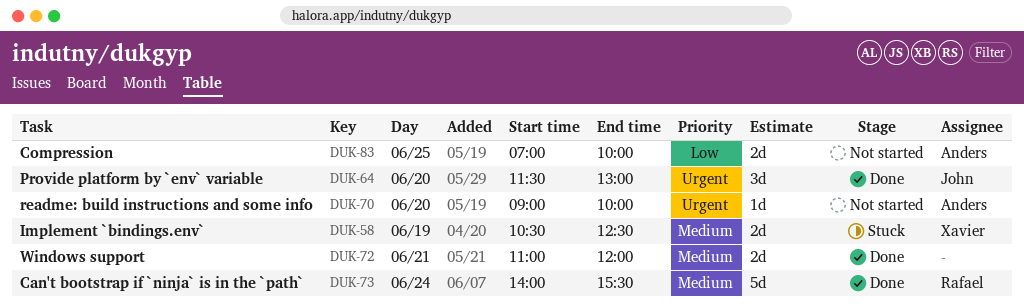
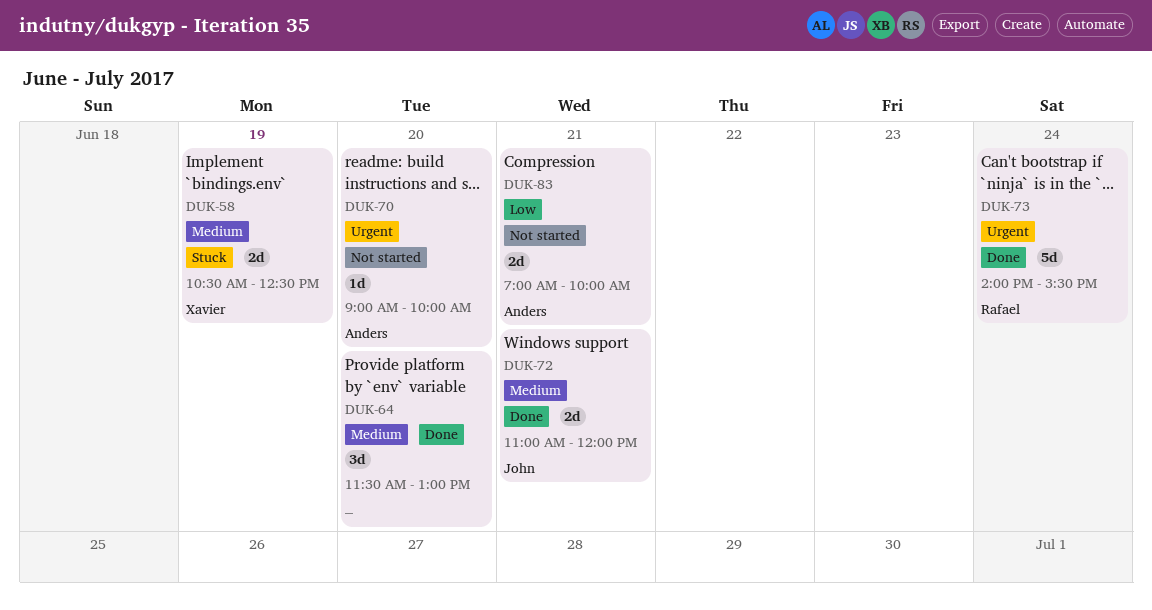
DUK-64, owner: John -> none
DUK-64, priority: Urgent -> Medium
DUK-72, owner: none -> John
DUK-73, priority: Medium -> Urgent
DUK-83, day: Jun 25 -> Jun 21

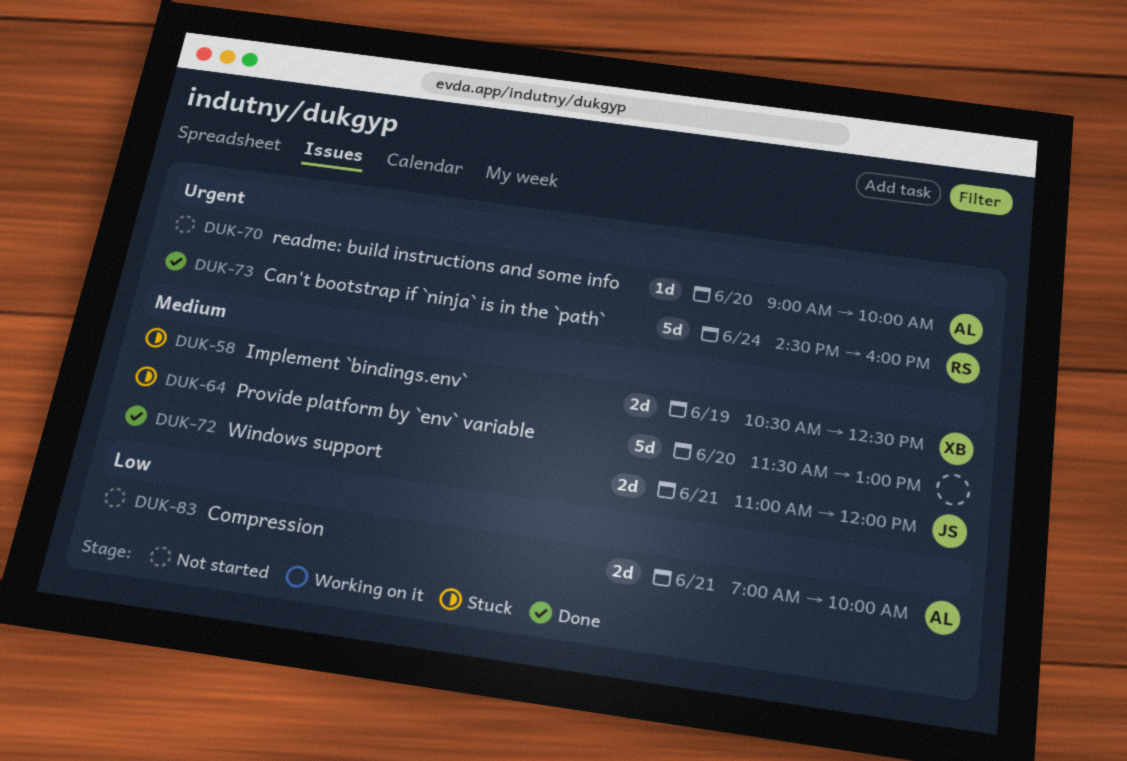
DUK-64, status: Done -> Stuck
DUK-64, estimate: 3d -> 5d
DUK-73, begins: 14:00 -> 14:30
DUK-73, ends: 15:30 -> 16:00

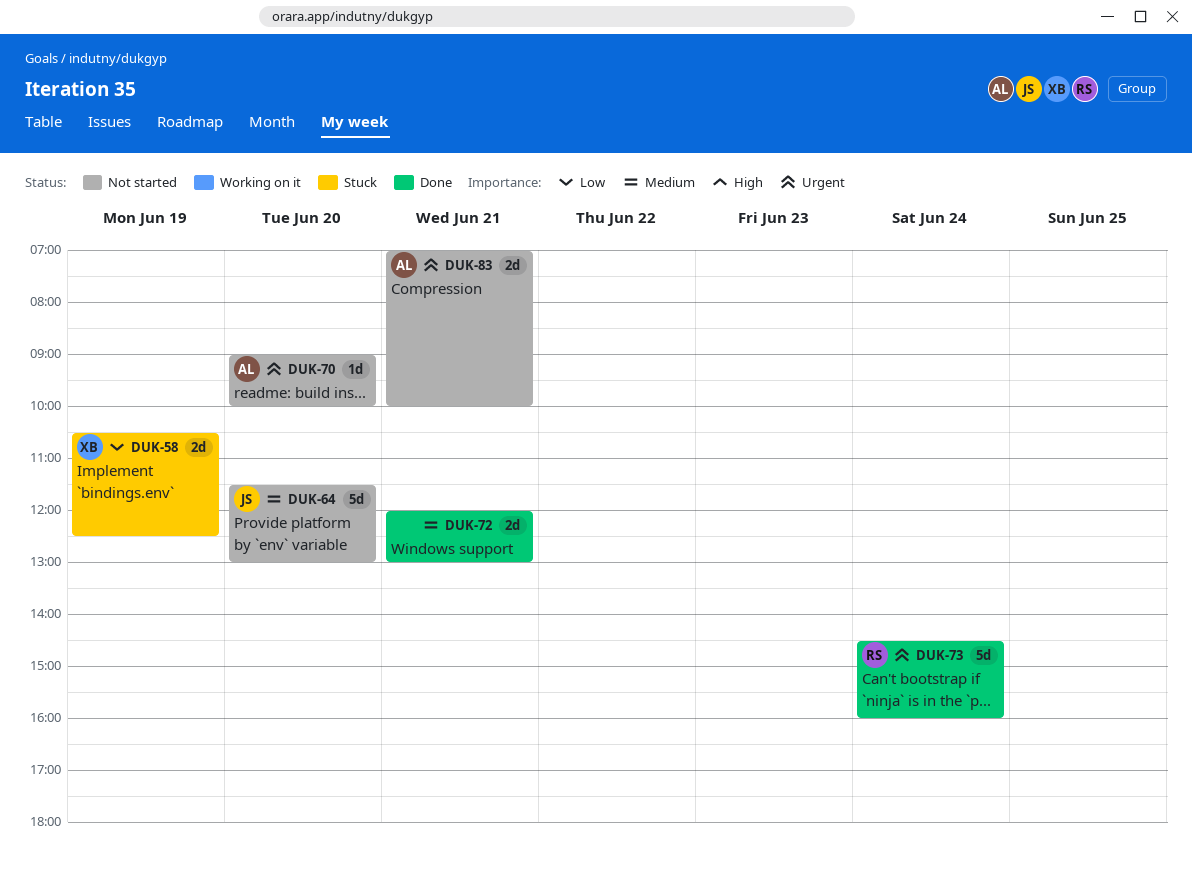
DUK-58, priority: Medium -> Low
DUK-64, status: Stuck -> Not started
DUK-64, owner: none -> JS
DUK-72, owner: JS -> none
DUK-72, begins: 11:00 -> 12:00
DUK-72, ends: 12:00 -> 13:00
DUK-83, priority: Low -> Urgent

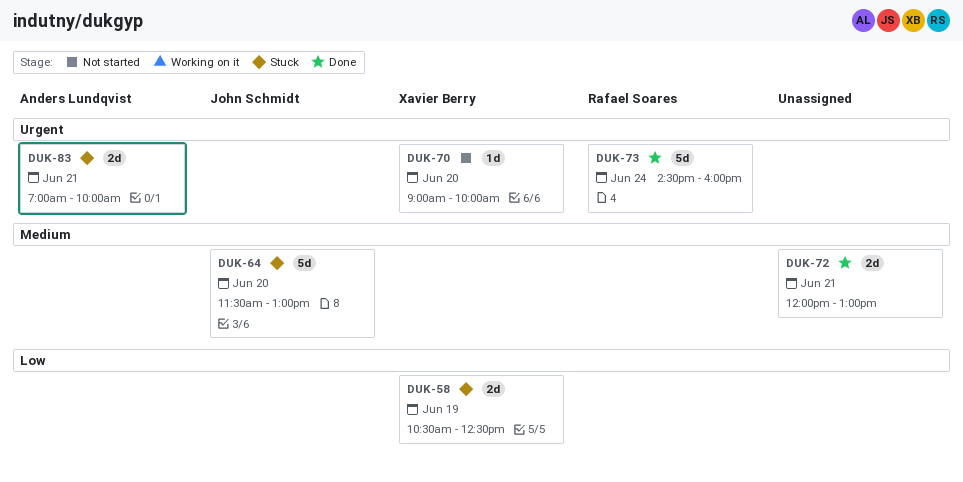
DUK-64, status: Not started -> Stuck
DUK-70, owner: Anders Lundqvist -> Xavier Berry
DUK-83, status: Not started -> Stuck

